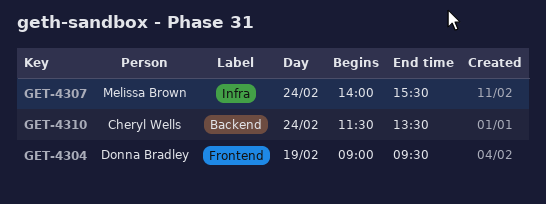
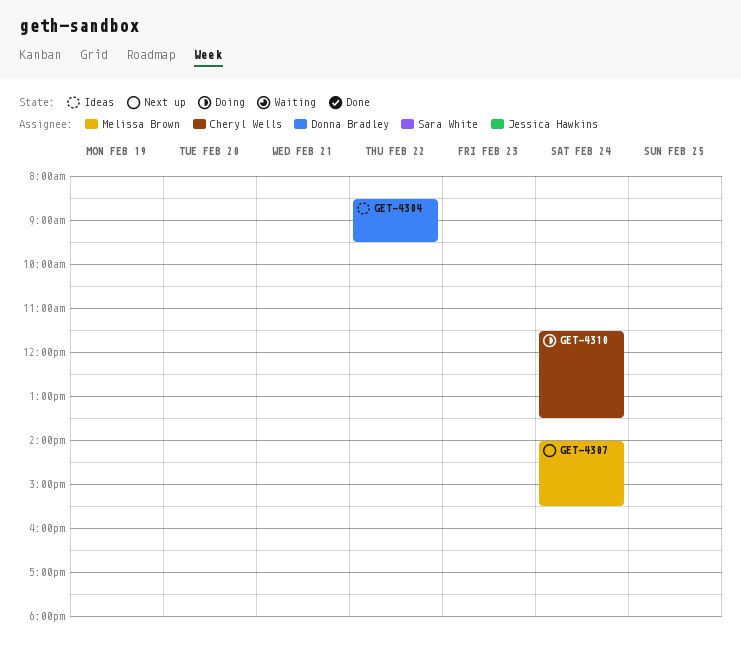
GET-4304, day: Feb 19 -> Feb 22
GET-4304, begins: 09:00 -> 08:30

